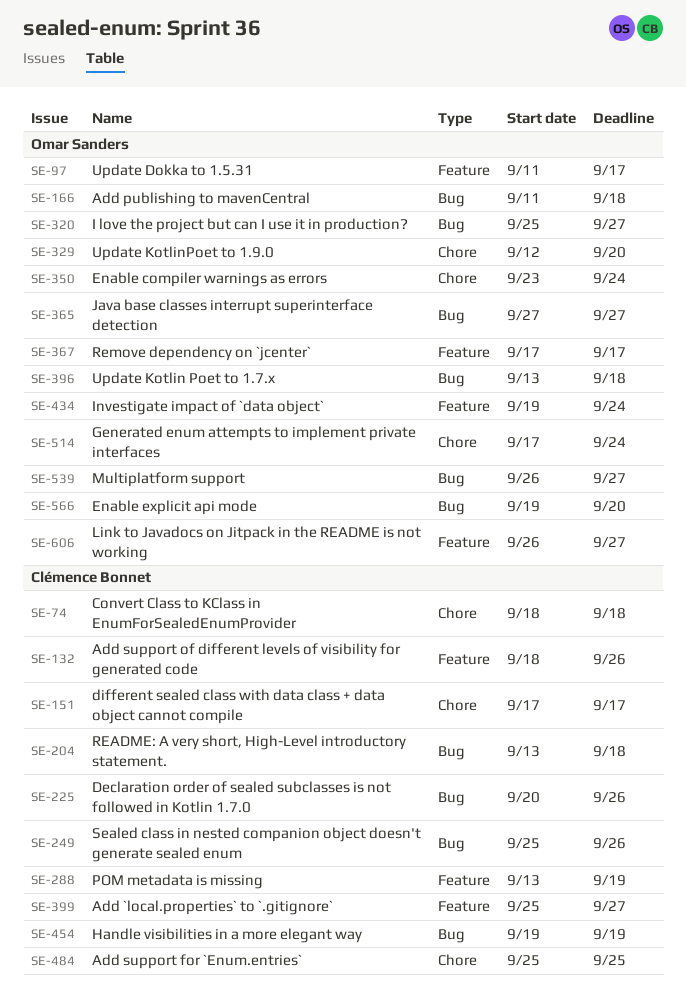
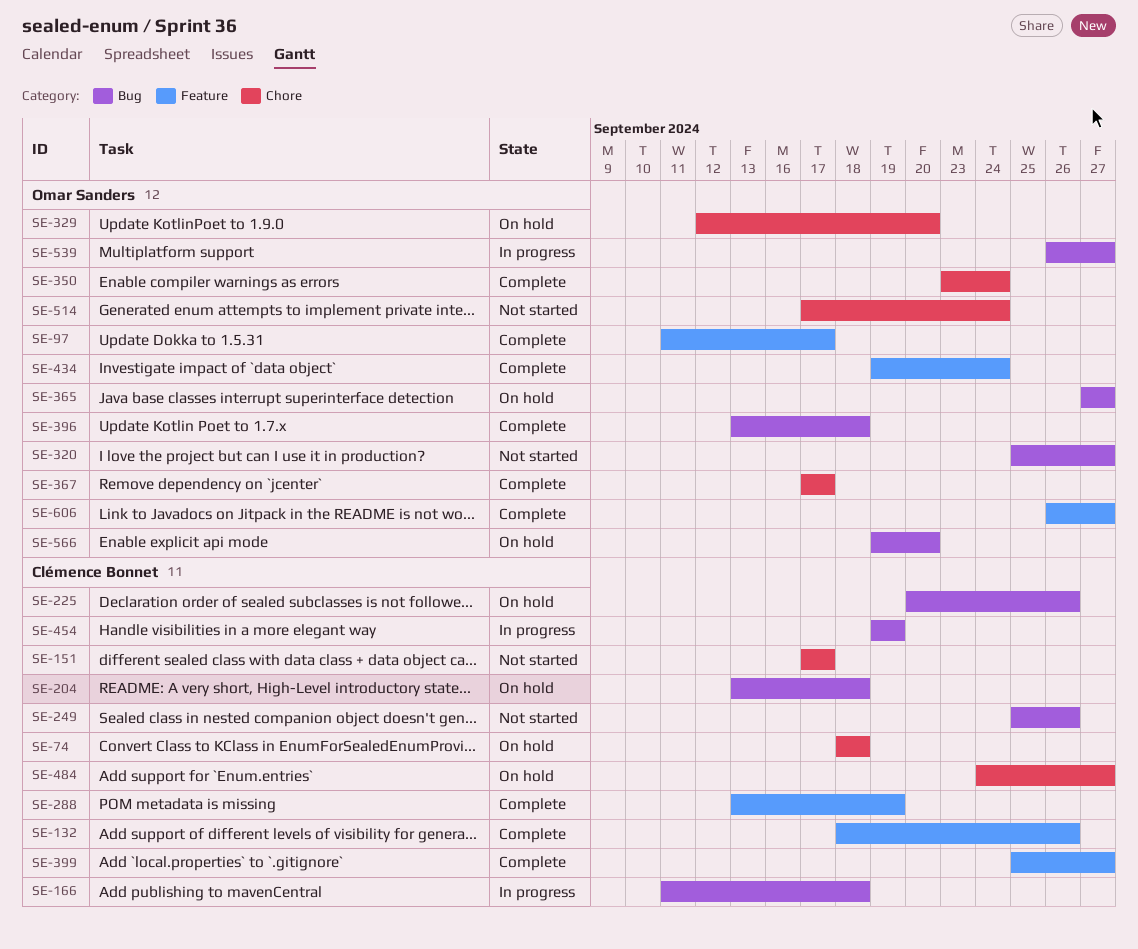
SE-166, owner: Omar Sanders -> Clémence Bonnet
SE-367, label: Feature -> Chore
SE-484, start: Sep 25 -> Sep 24
SE-484, due: Sep 25 -> Sep 27

